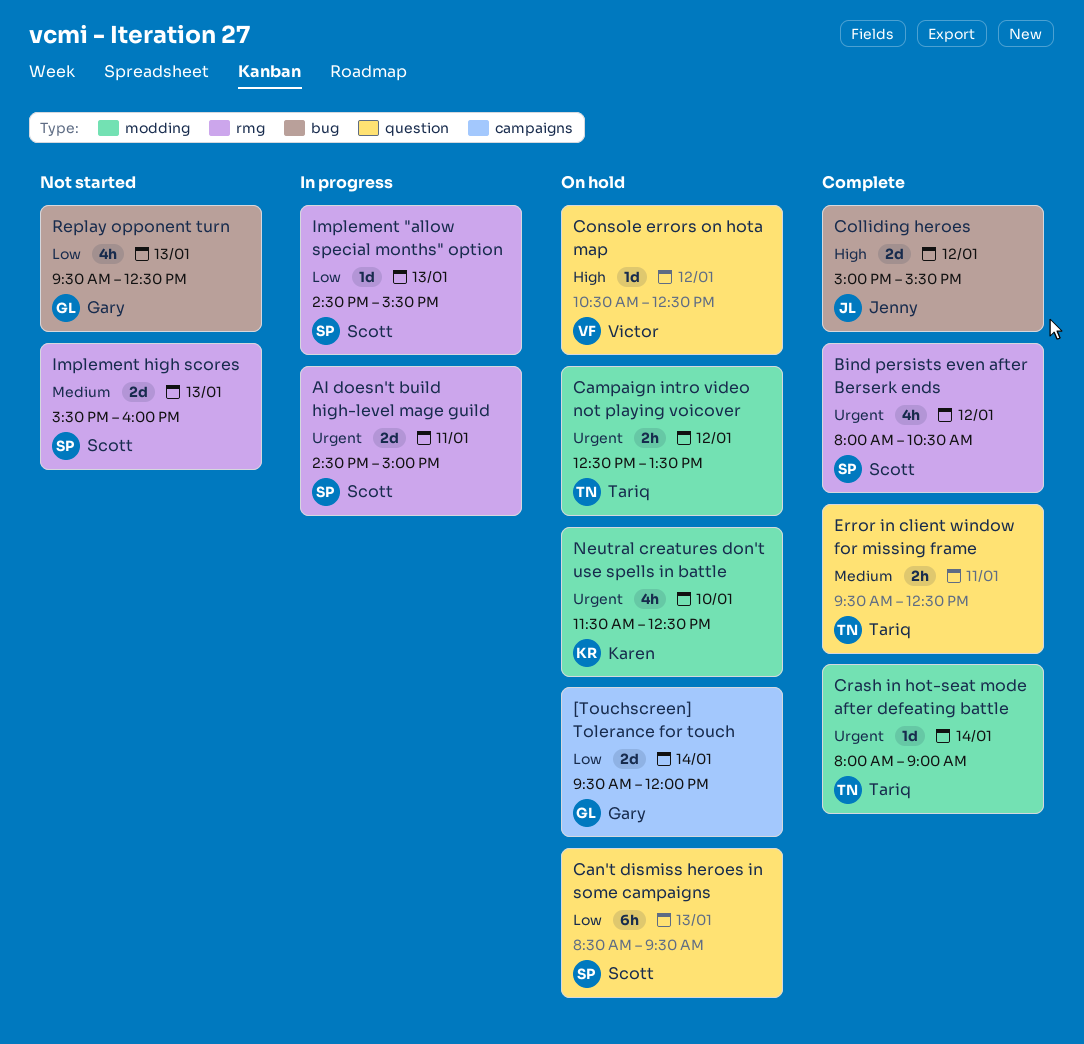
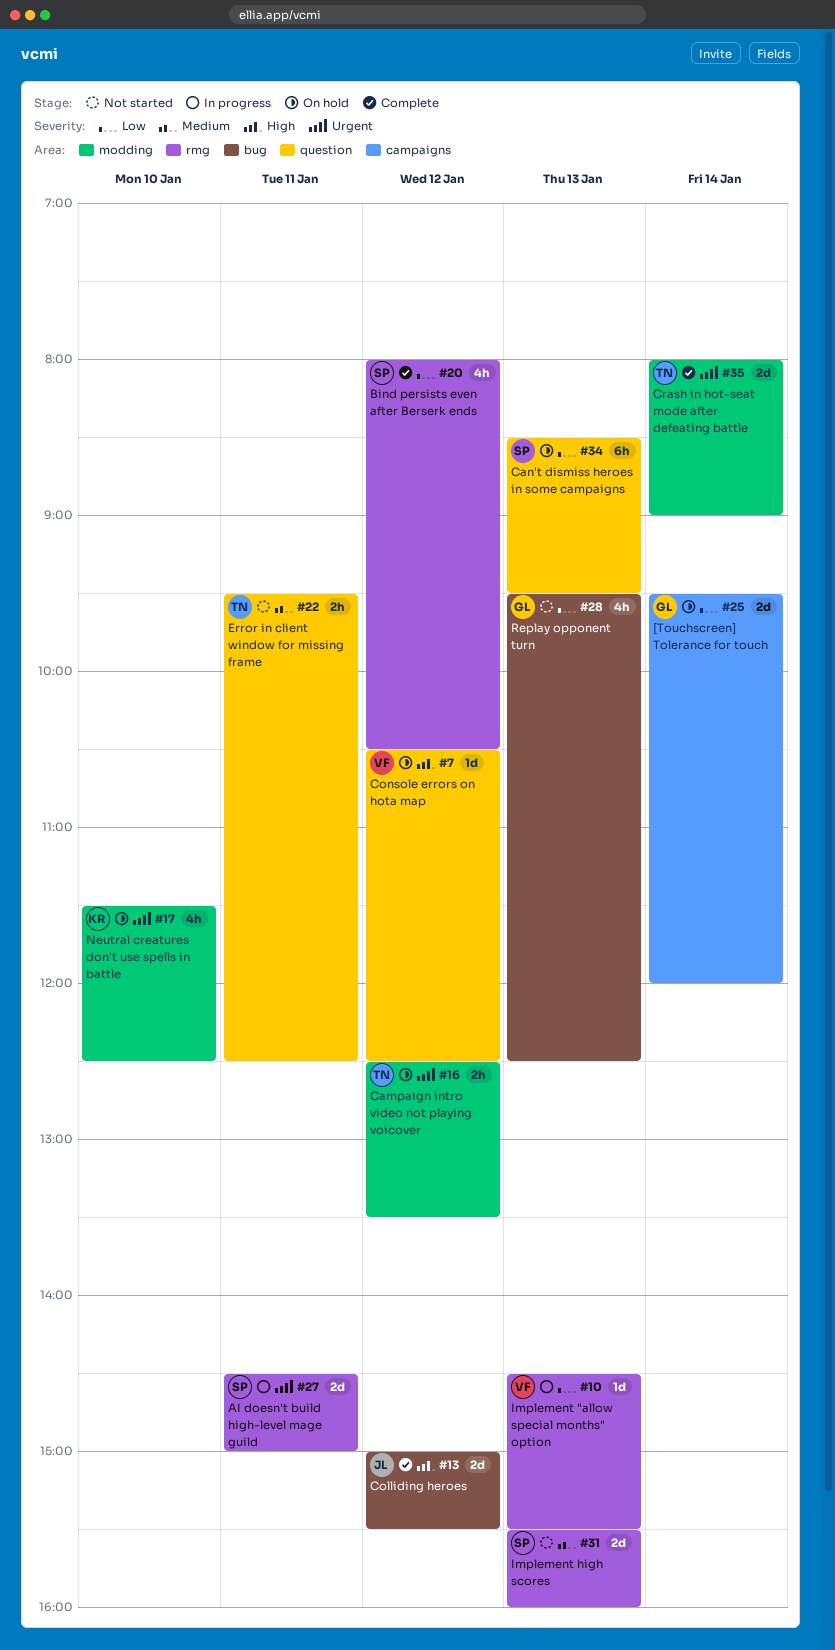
Bind persists even after Berserk ends, priority: Urgent -> Low
Crash in hot-seat mode after defeating battle, estimate: 1d -> 2d
Error in client window for missing frame, status: Complete -> Not started
Implement "allow special months" option, owner: Scott -> Victor

